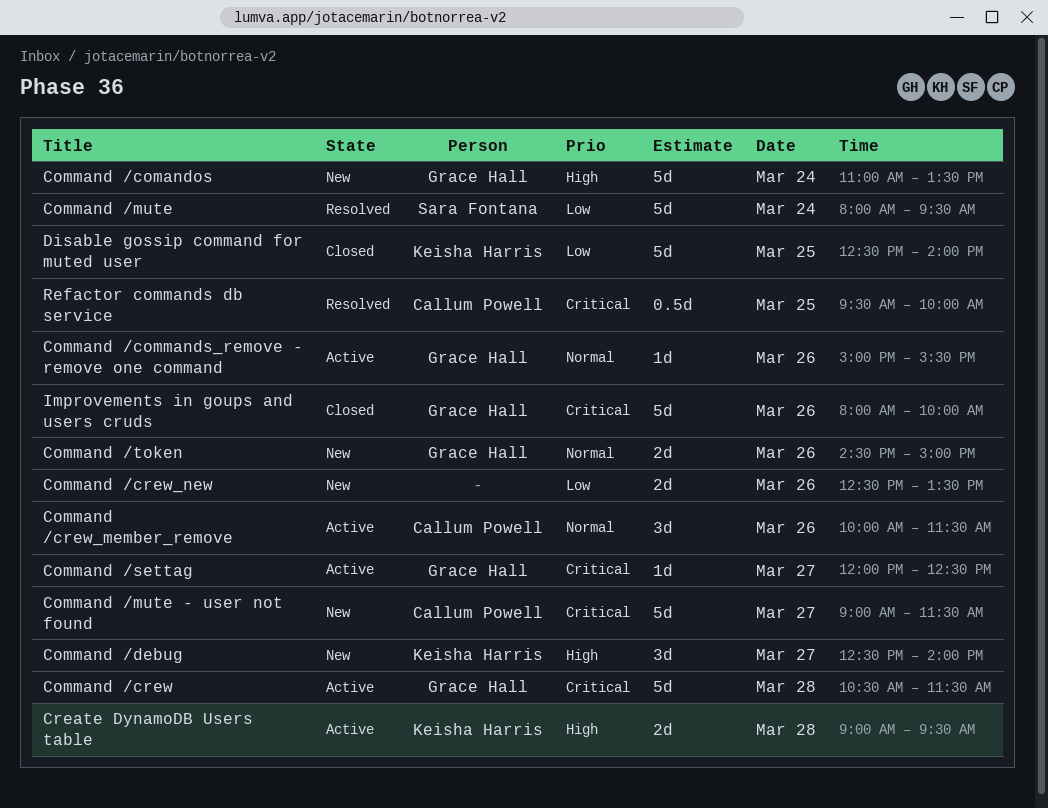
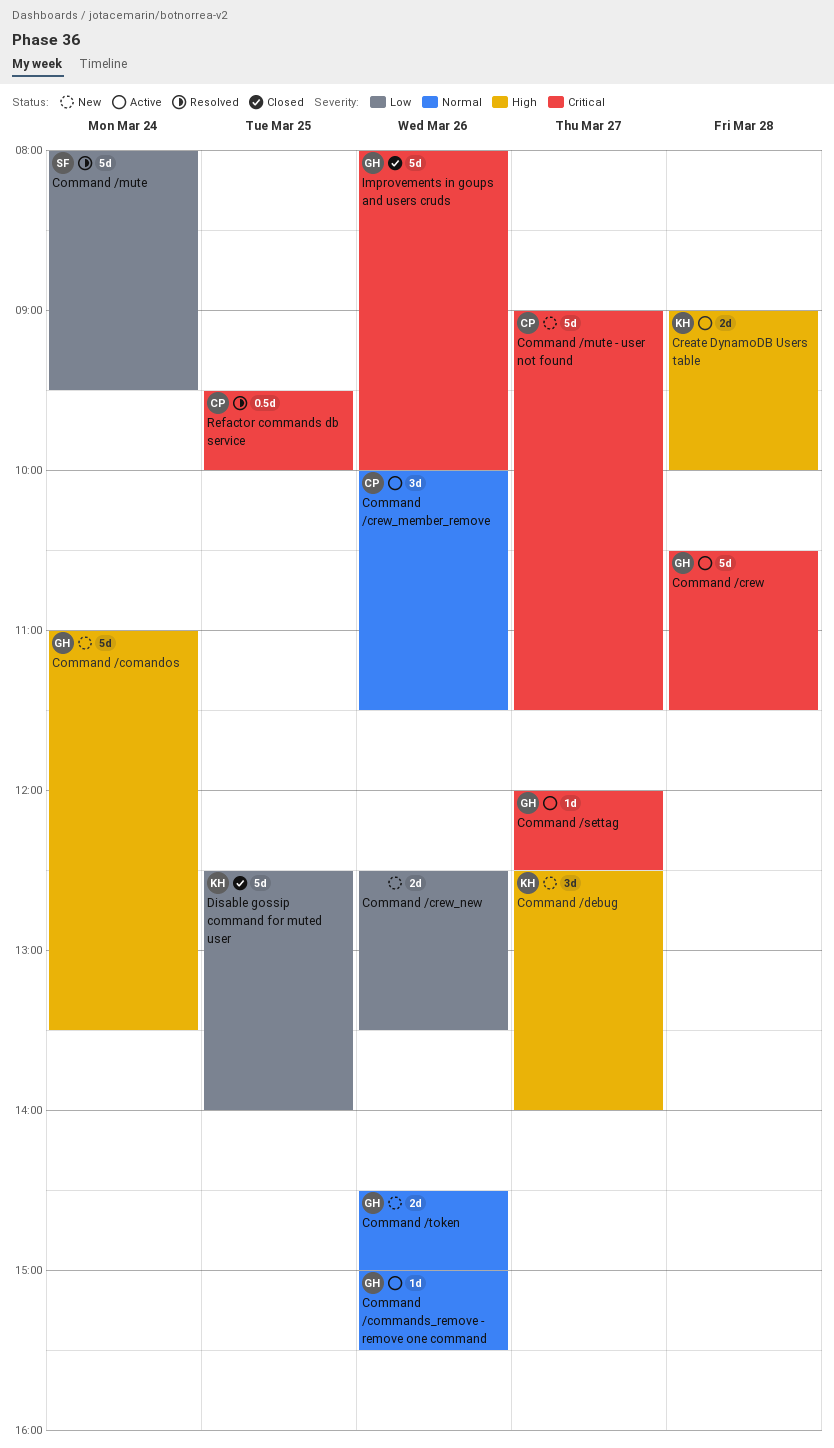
Create DynamoDB Users table, ends: 09:30 -> 10:00

